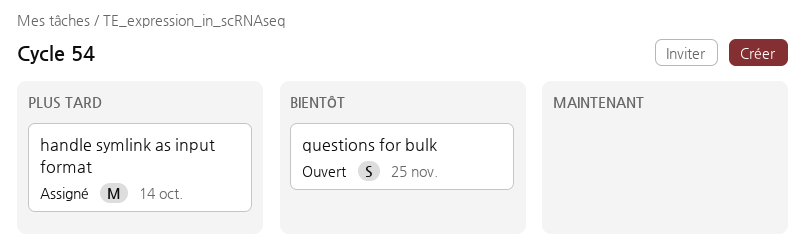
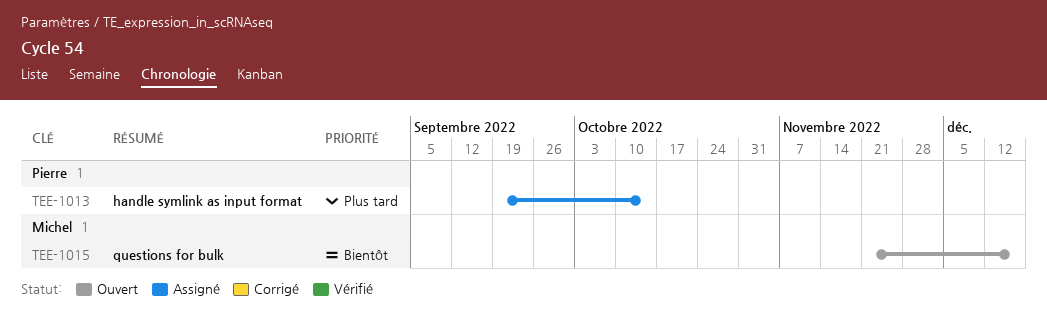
questions for bulk, due: Nov 25 -> Dec 16

